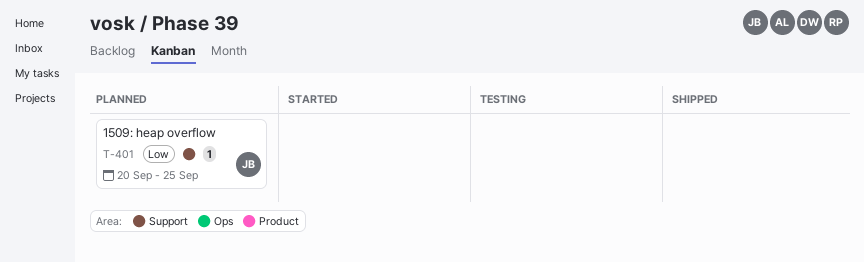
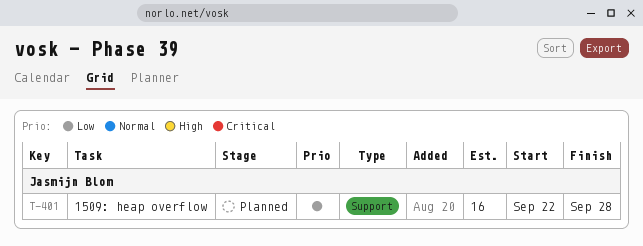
T-401, estimate: 1 -> 16
T-401, start: Sep 20 -> Sep 22
T-401, due: Sep 25 -> Sep 28

